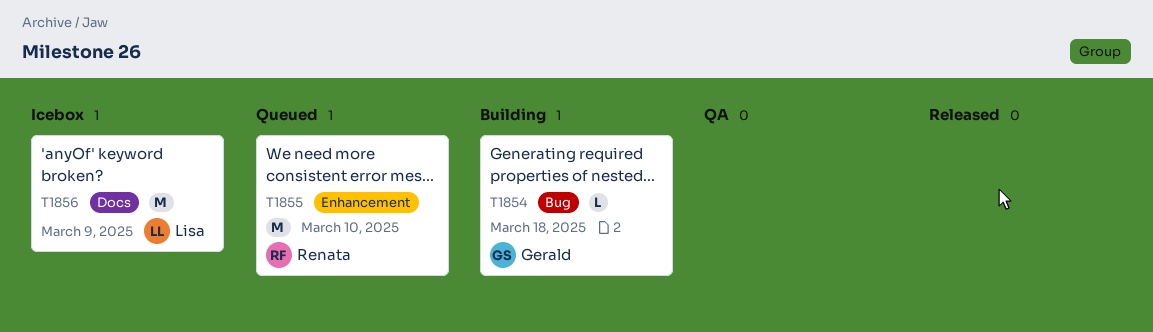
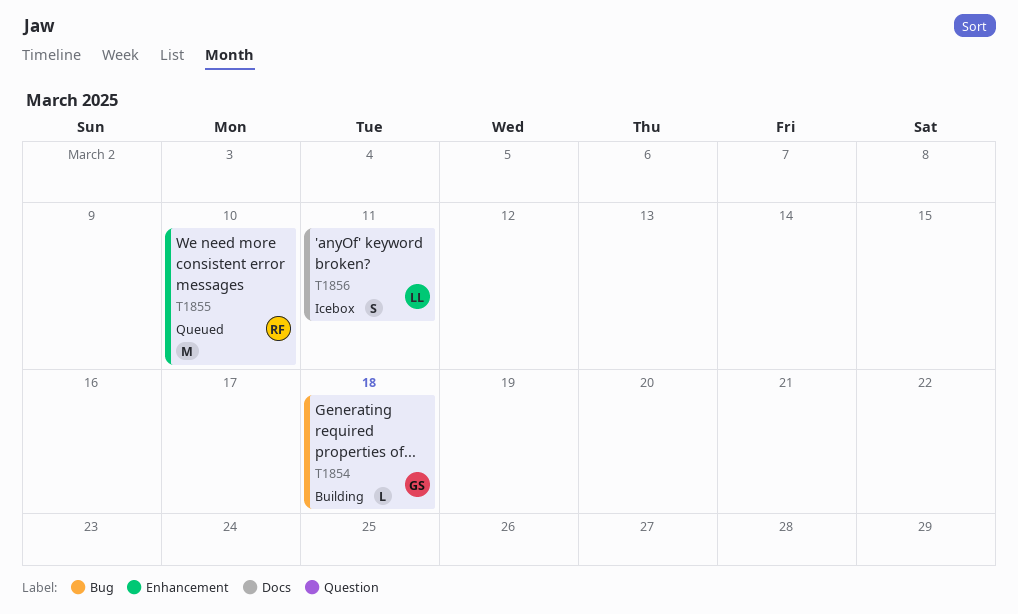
T1856, estimate: M -> S
T1856, due: Mar 9 -> Mar 11

